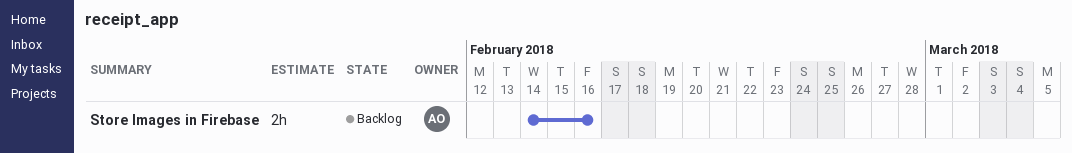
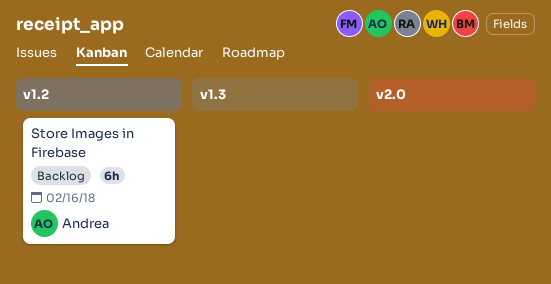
Store Images in Firebase, estimate: 2h -> 6h

